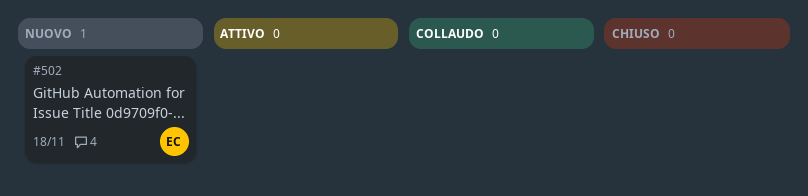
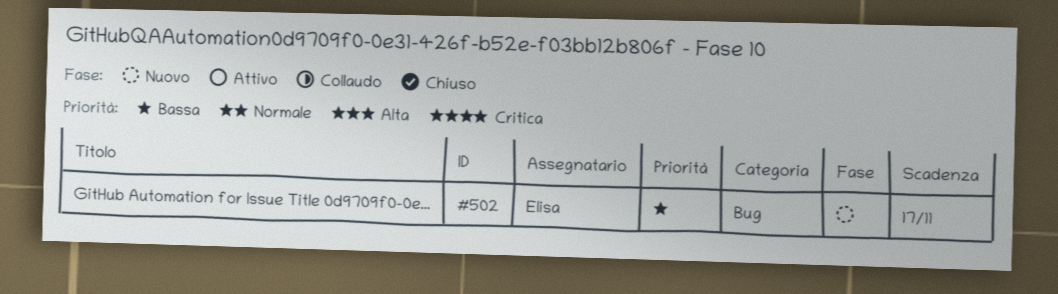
#502, due: Nov 18 -> Nov 17

